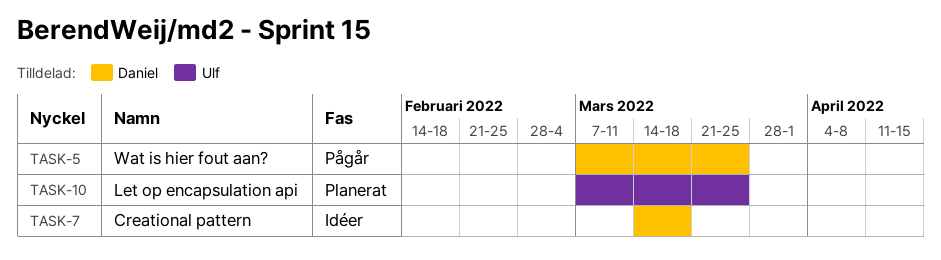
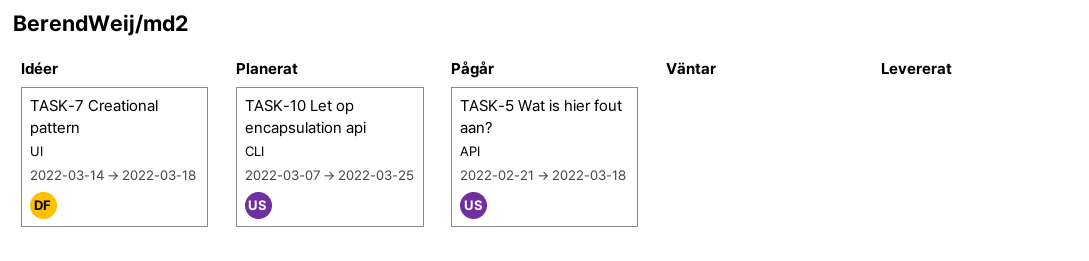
TASK-5, owner: Daniel -> Ulf
TASK-5, start: Mar 7 -> Feb 21
TASK-5, due: Mar 25 -> Mar 18

